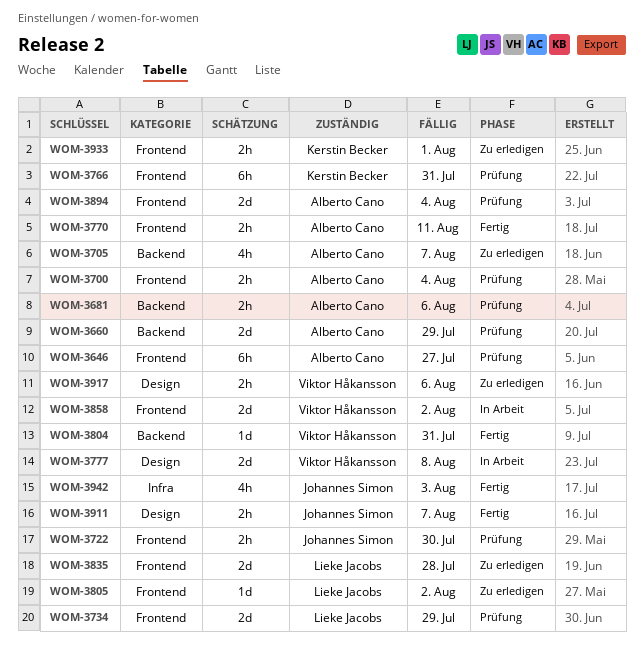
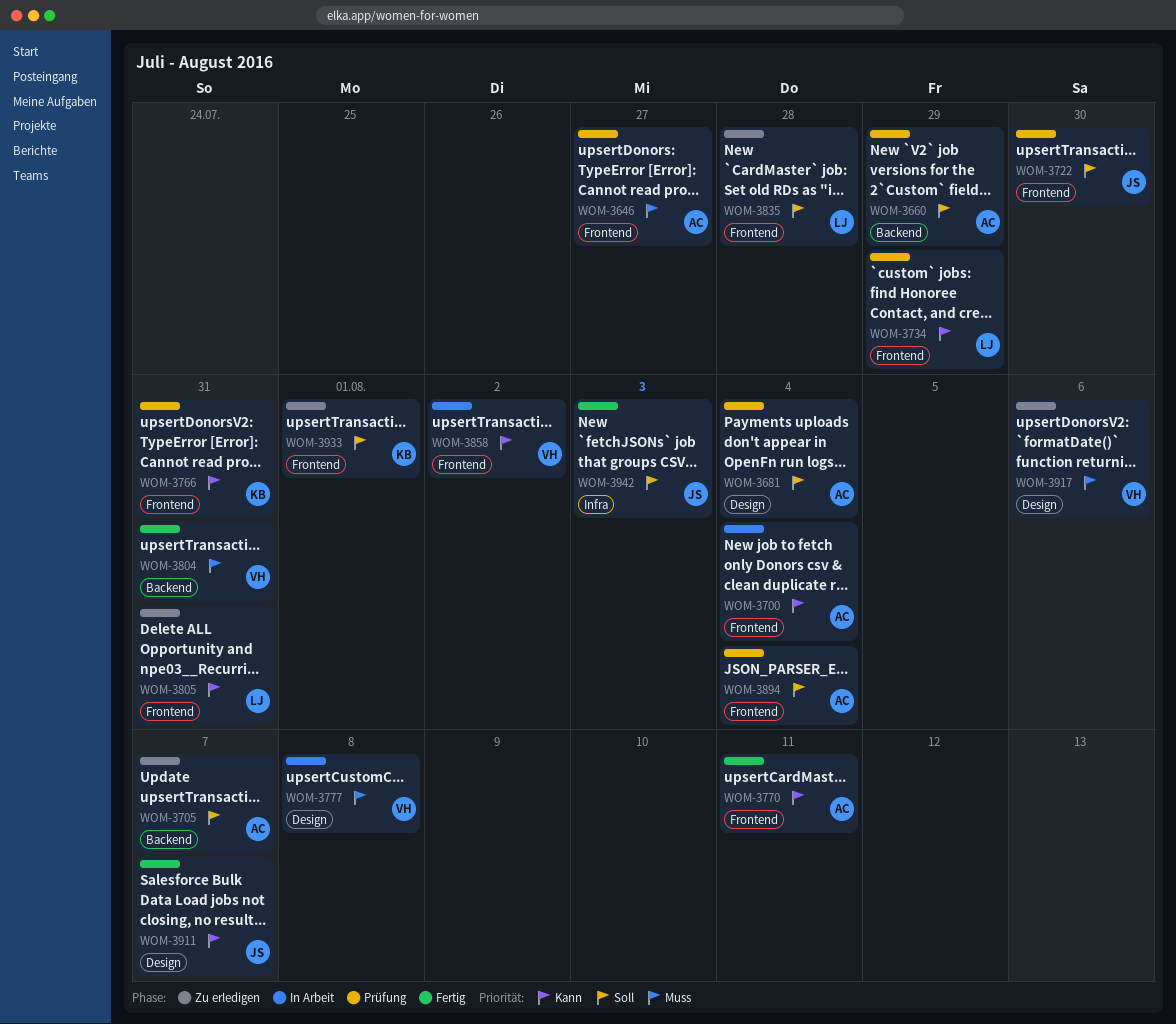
WOM-3681, label: Backend -> Design
WOM-3681, due: Aug 6 -> Aug 4
WOM-3700, status: Prüfung -> In Arbeit
WOM-3805, due: Aug 2 -> Jul 31

